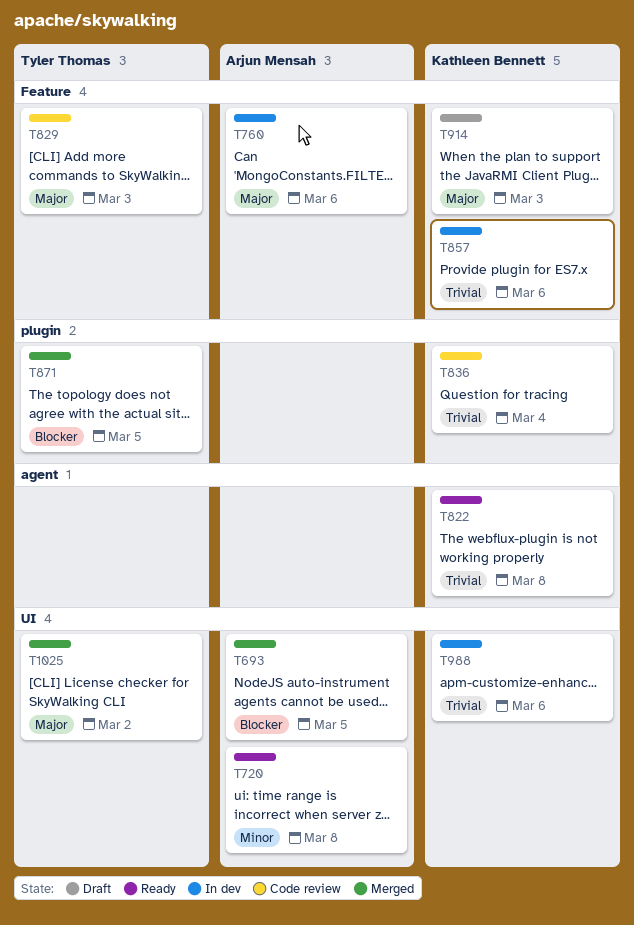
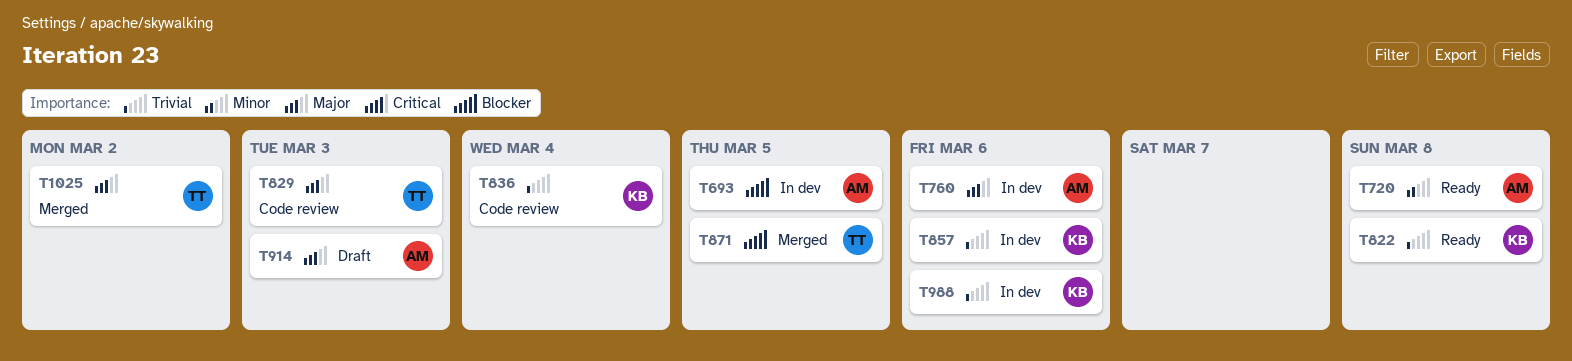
T693, status: Merged -> In dev
T914, owner: Kathleen Bennett -> Arjun Mensah

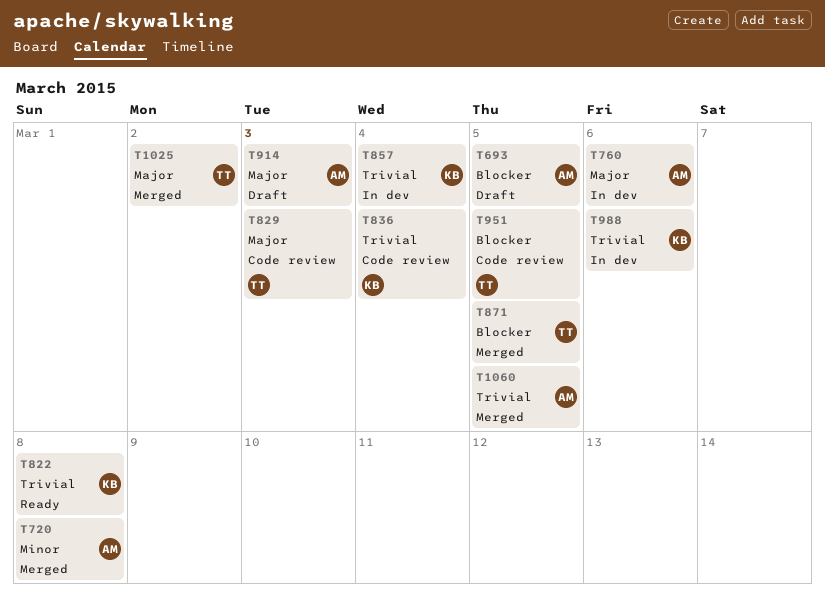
T693, status: In dev -> Draft
T720, status: Ready -> Merged
T857, due: Mar 6 -> Mar 4
T951: none -> present
T1060: none -> present

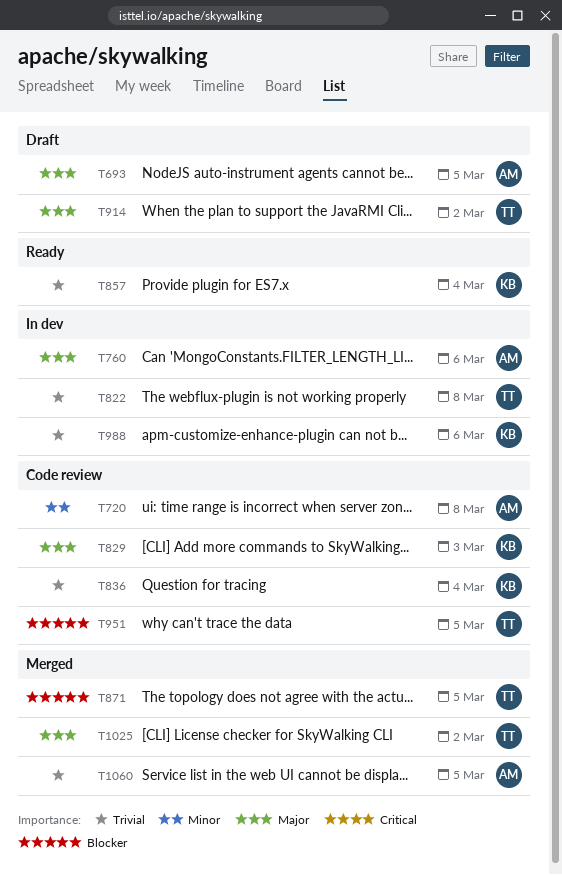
T693, priority: Blocker -> Major
T720, status: Merged -> Code review
T822, status: Ready -> In dev
T822, owner: KB -> TT
T829, owner: TT -> KB
T857, status: In dev -> Ready
T914, owner: AM -> TT
T914, due: Mar 3 -> Mar 2

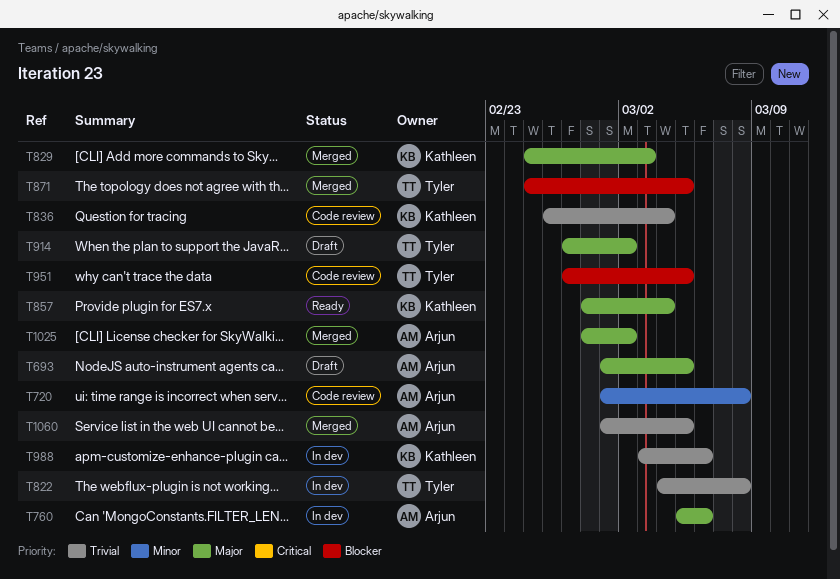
T829, status: Code review -> Merged
T857, priority: Trivial -> Major
T1025, owner: Tyler -> Arjun

